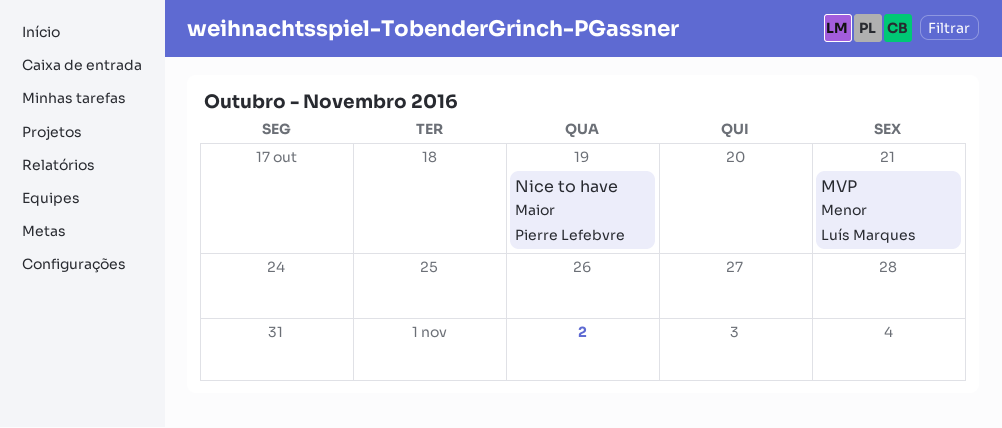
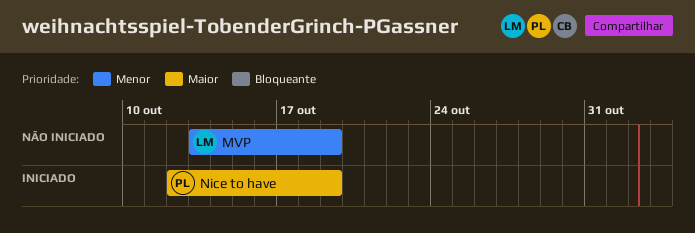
MVP, due: Oct 21 -> Oct 19

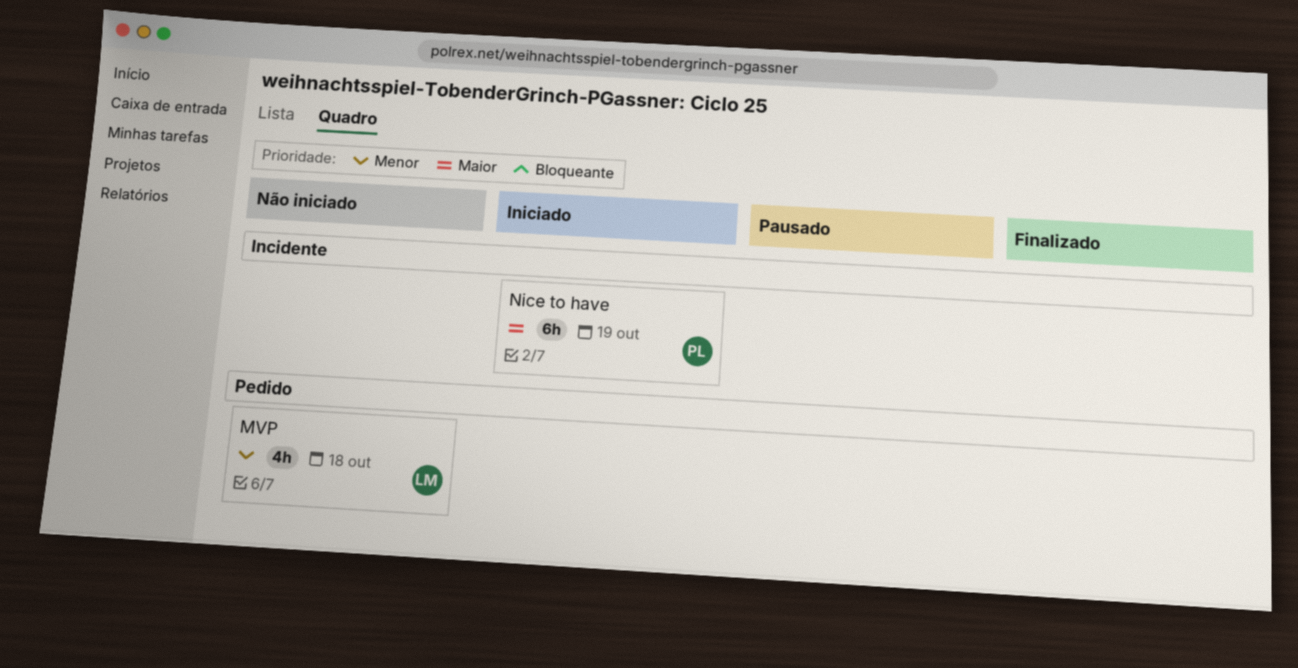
MVP, due: Oct 19 -> Oct 18

